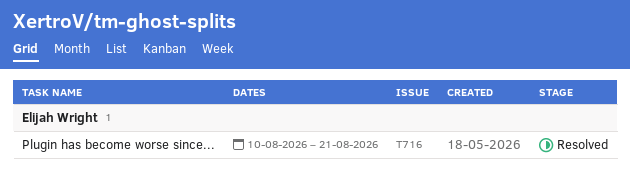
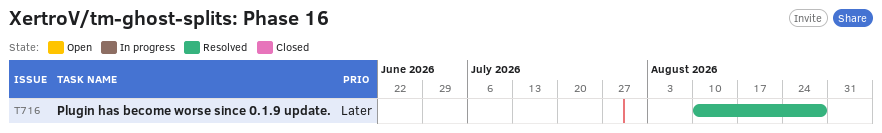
T716, due: Aug 21 -> Aug 28

